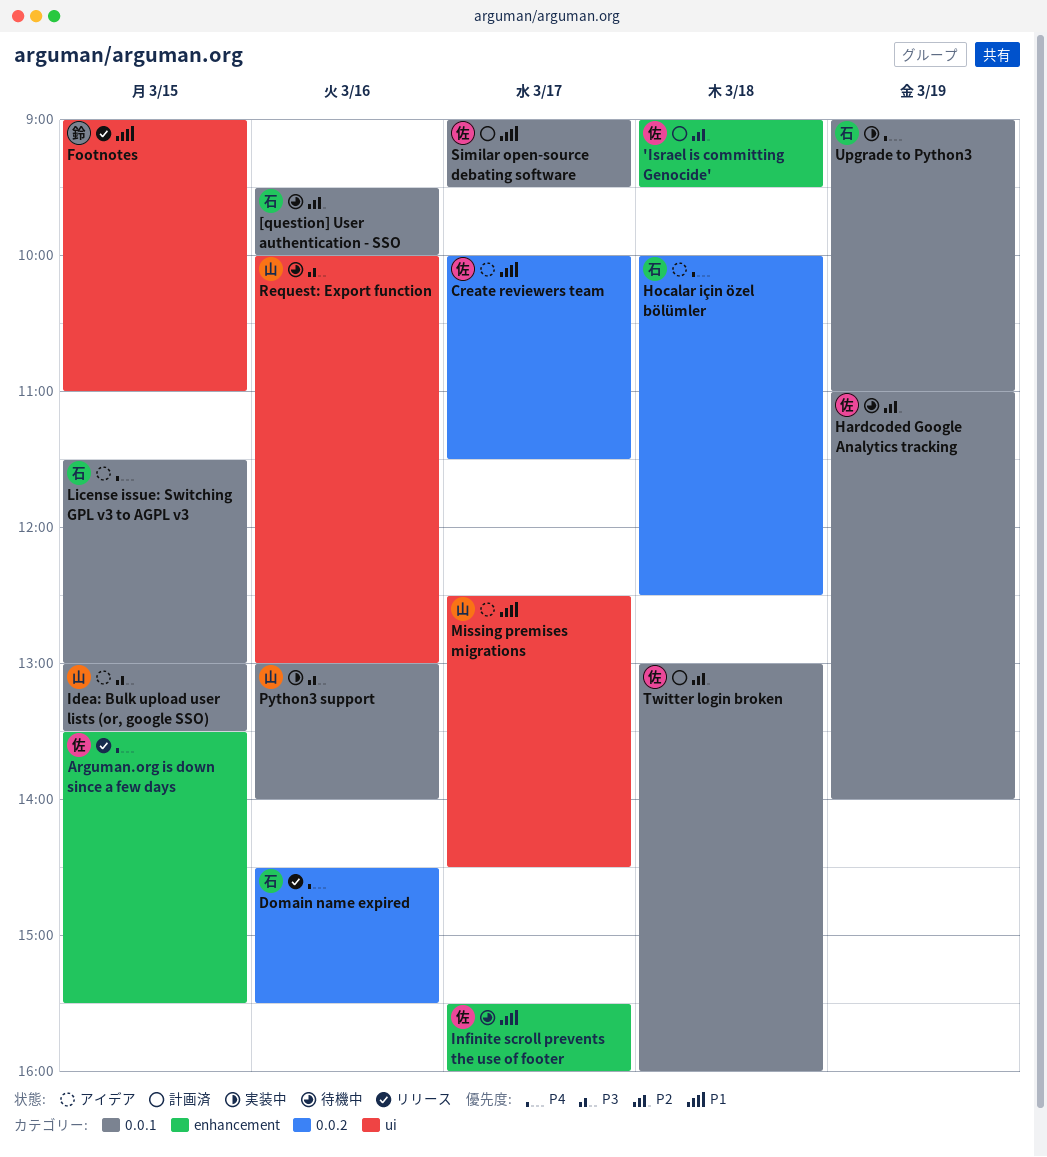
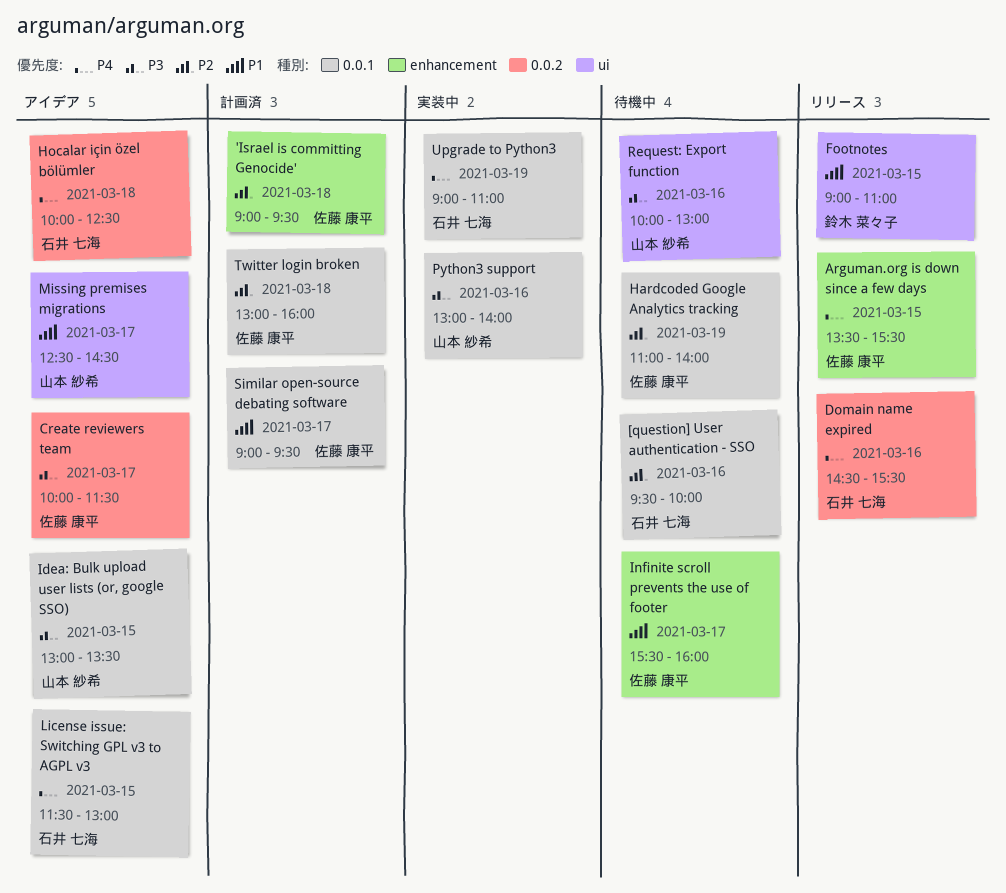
Create reviewers team, priority: P1 -> P3

